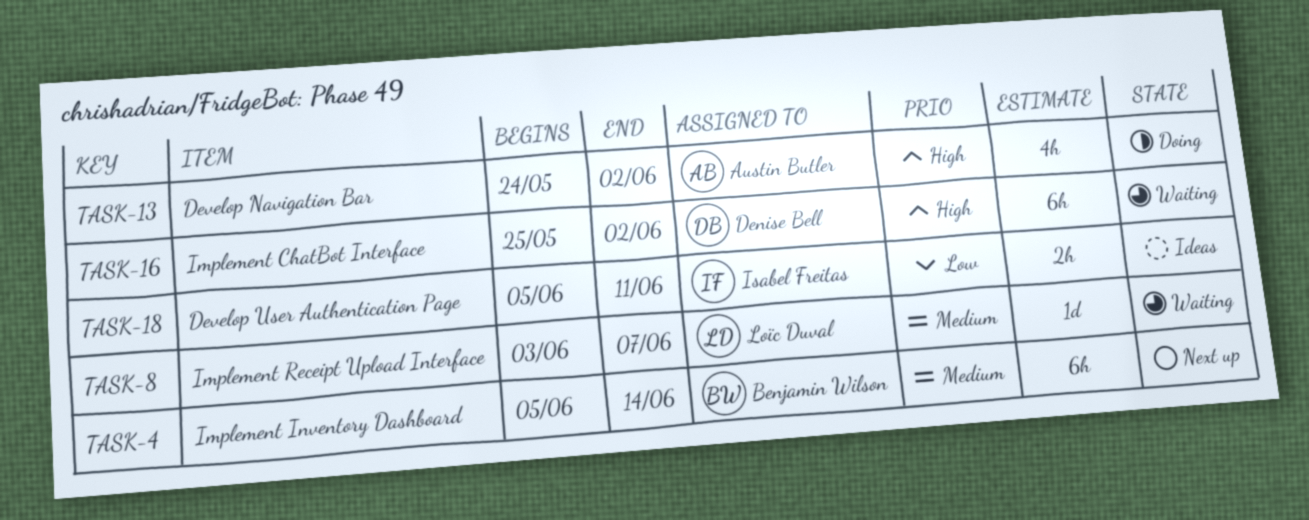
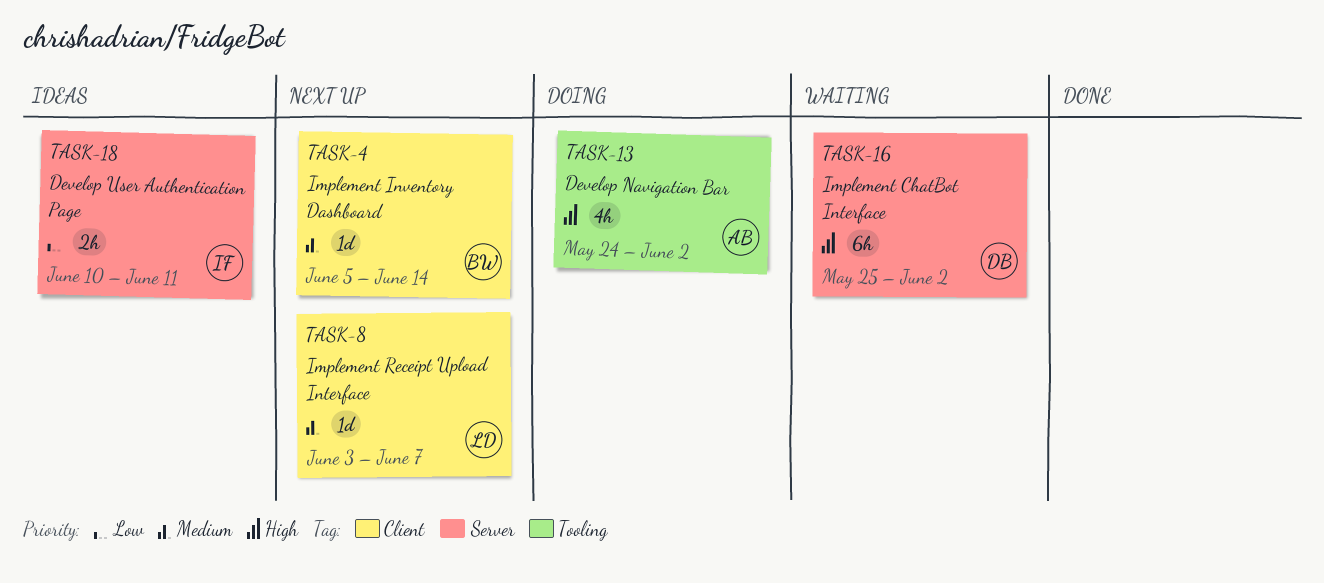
TASK-4, estimate: 6h -> 1d
TASK-8, status: Waiting -> Next up
TASK-18, start: Jun 5 -> Jun 10

